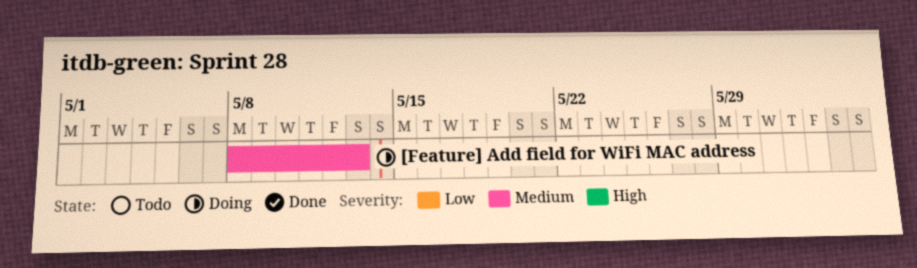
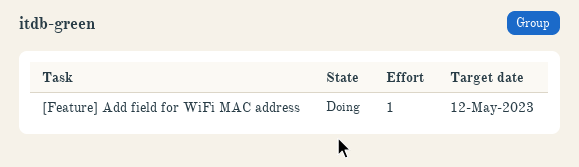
[Feature] Add field for WiFi MAC address, due: May 13 -> May 12

